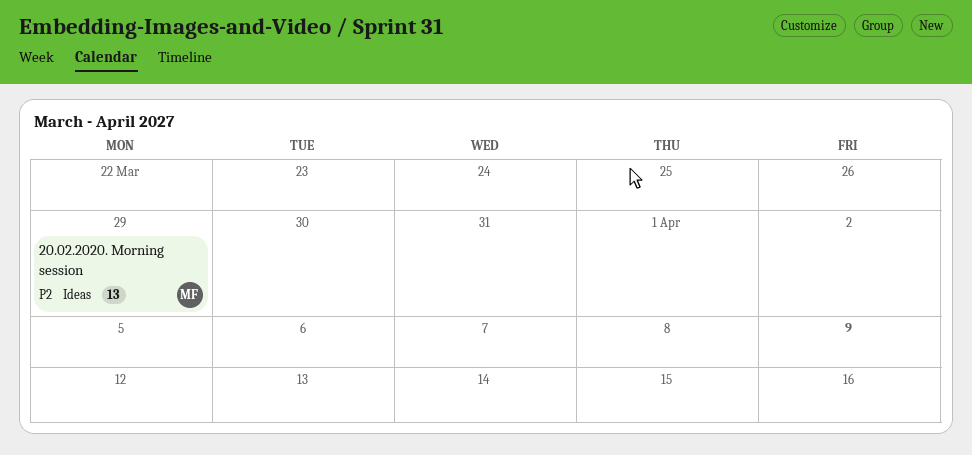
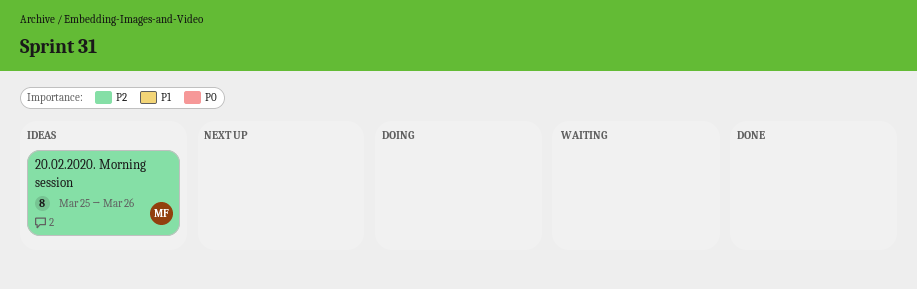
20.02.2020. Morning session, estimate: 13 -> 8
20.02.2020. Morning session, due: Mar 29 -> Mar 26

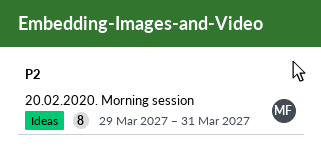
20.02.2020. Morning session, start: Mar 25 -> Mar 29
20.02.2020. Morning session, due: Mar 26 -> Mar 31

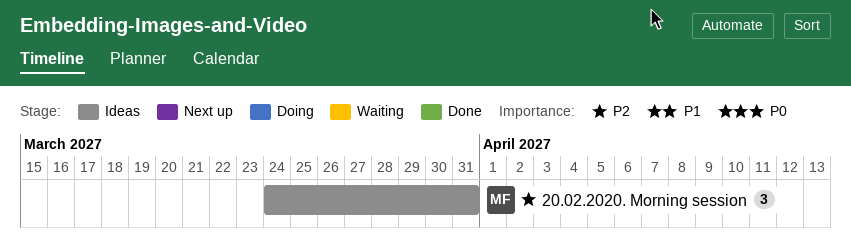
20.02.2020. Morning session, estimate: 8 -> 3
20.02.2020. Morning session, start: Mar 29 -> Mar 24

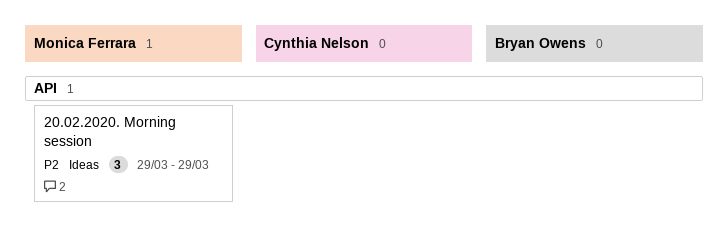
20.02.2020. Morning session, start: Mar 24 -> Mar 29
20.02.2020. Morning session, due: Mar 31 -> Mar 29

